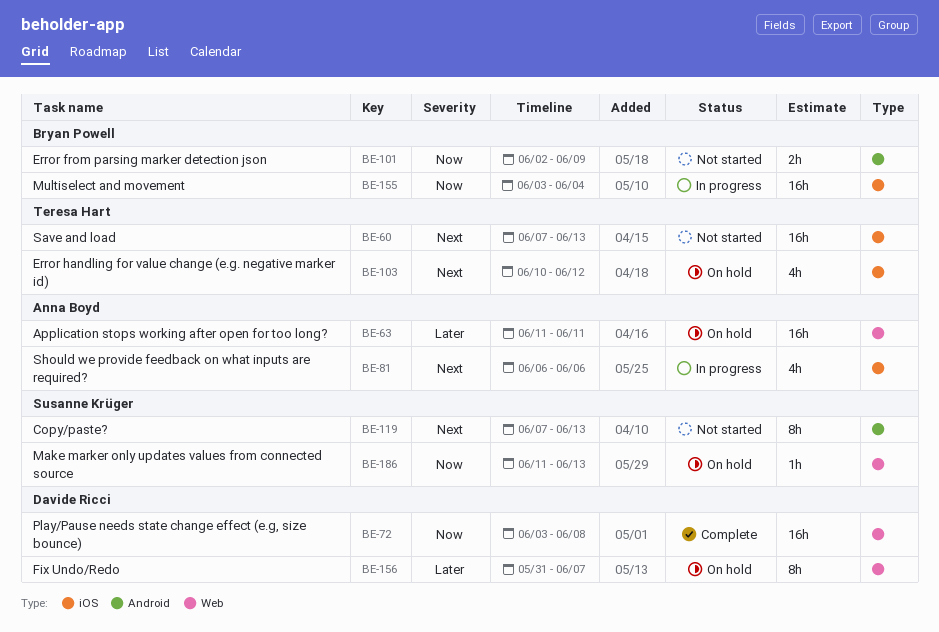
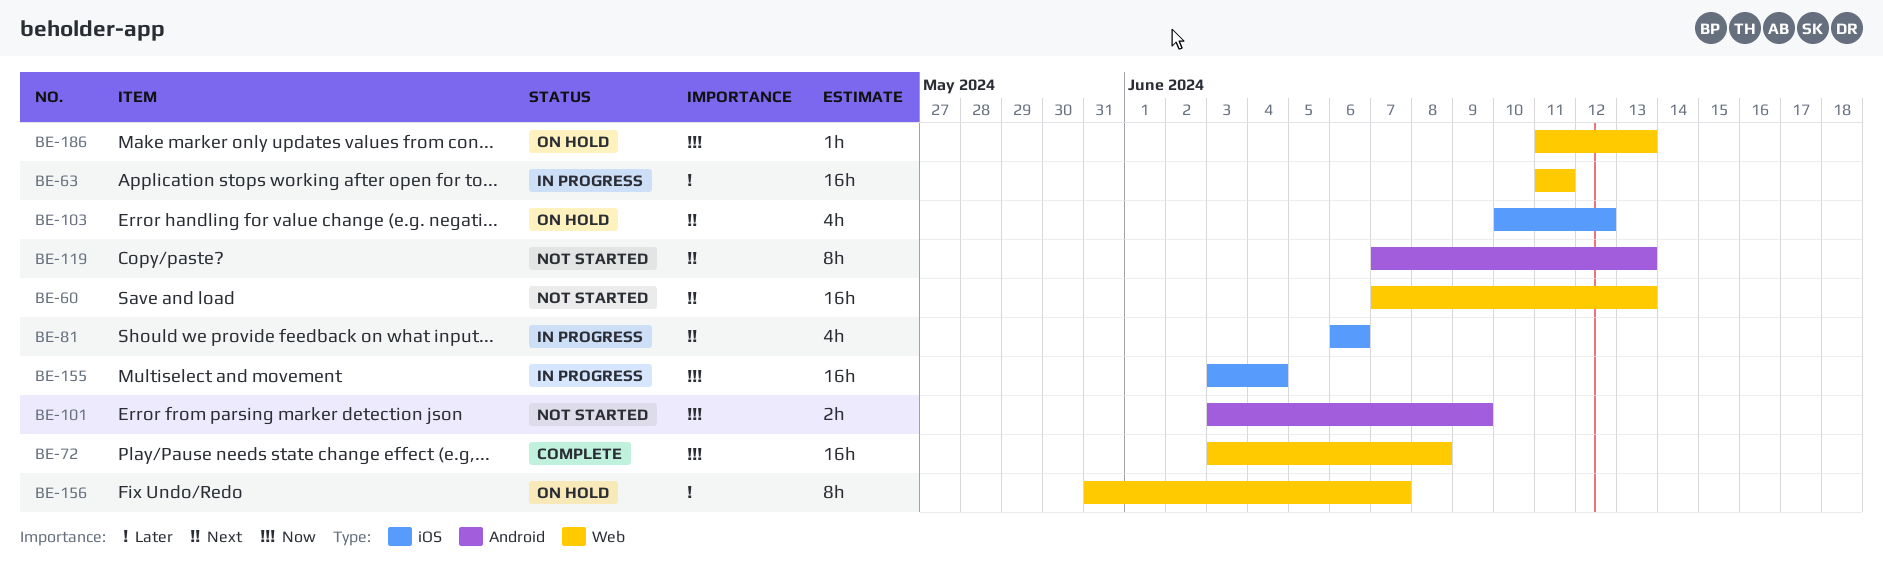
BE-60, label: iOS -> Web
BE-63, status: On hold -> In progress
BE-101, start: Jun 2 -> Jun 3

